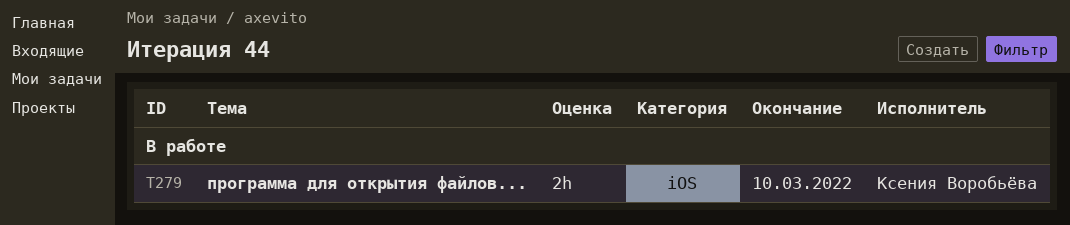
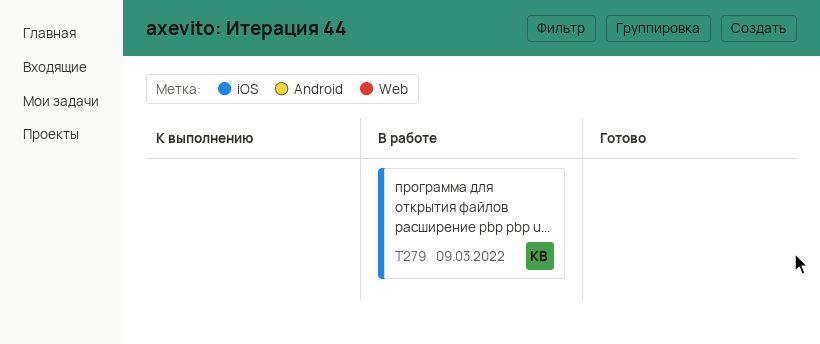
T279, due: Mar 10 -> Mar 9

